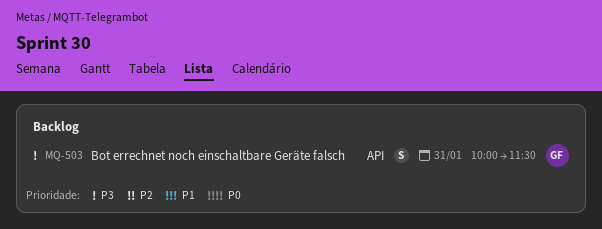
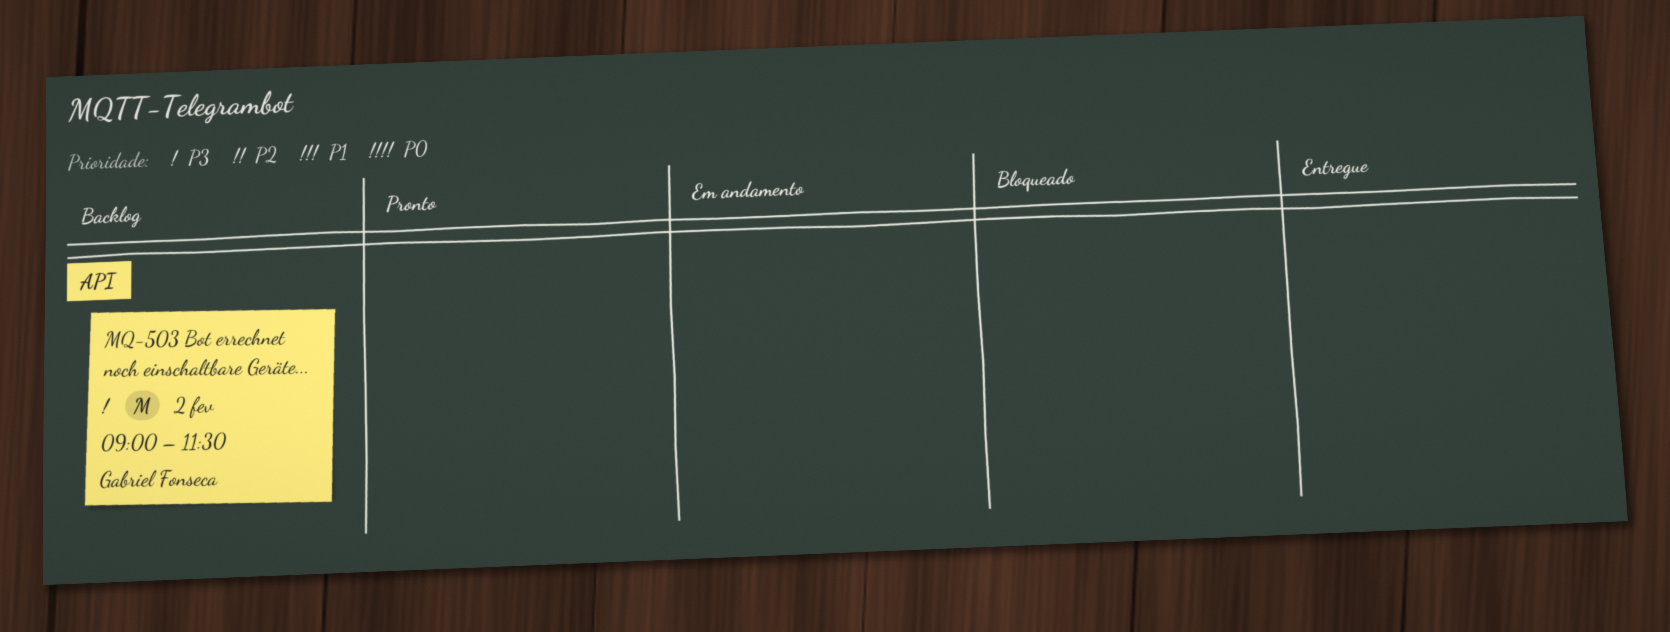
MQ-503, estimate: S -> M
MQ-503, day: Jan 31 -> Feb 2
MQ-503, begins: 10:00 -> 09:00

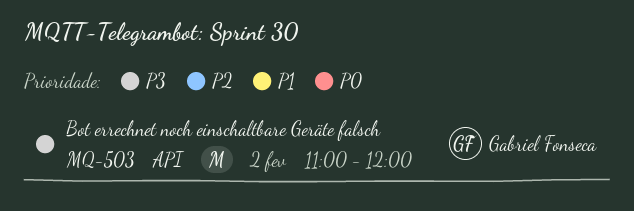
MQ-503, begins: 09:00 -> 11:00
MQ-503, ends: 11:30 -> 12:00

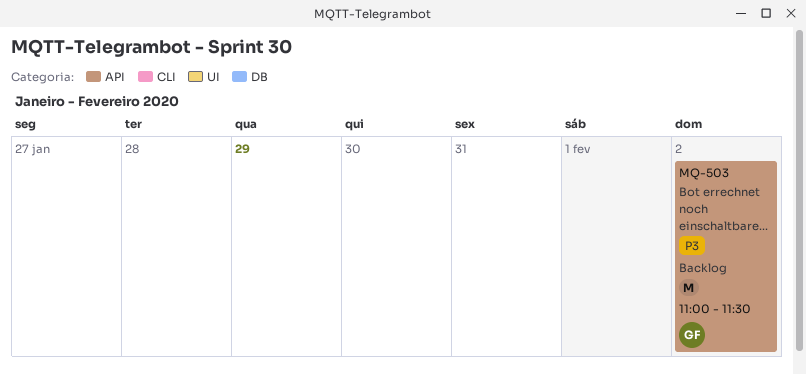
MQ-503, ends: 12:00 -> 11:30

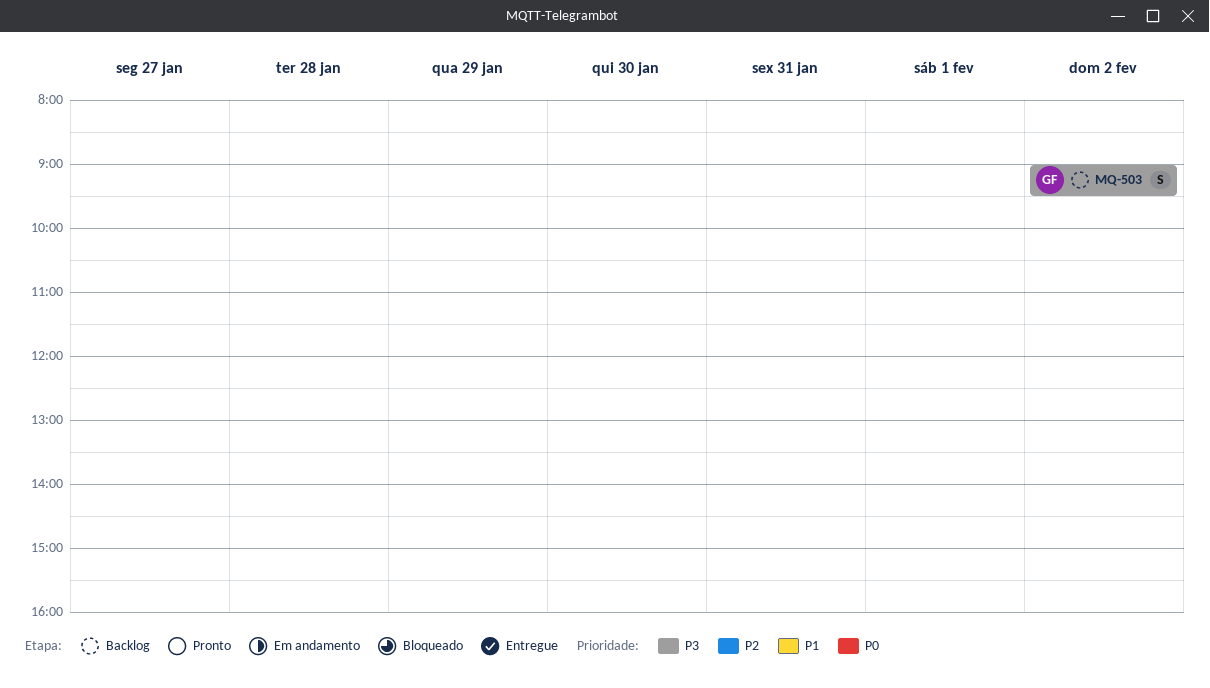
MQ-503, estimate: M -> S
MQ-503, begins: 11:00 -> 09:00
MQ-503, ends: 11:30 -> 09:30

